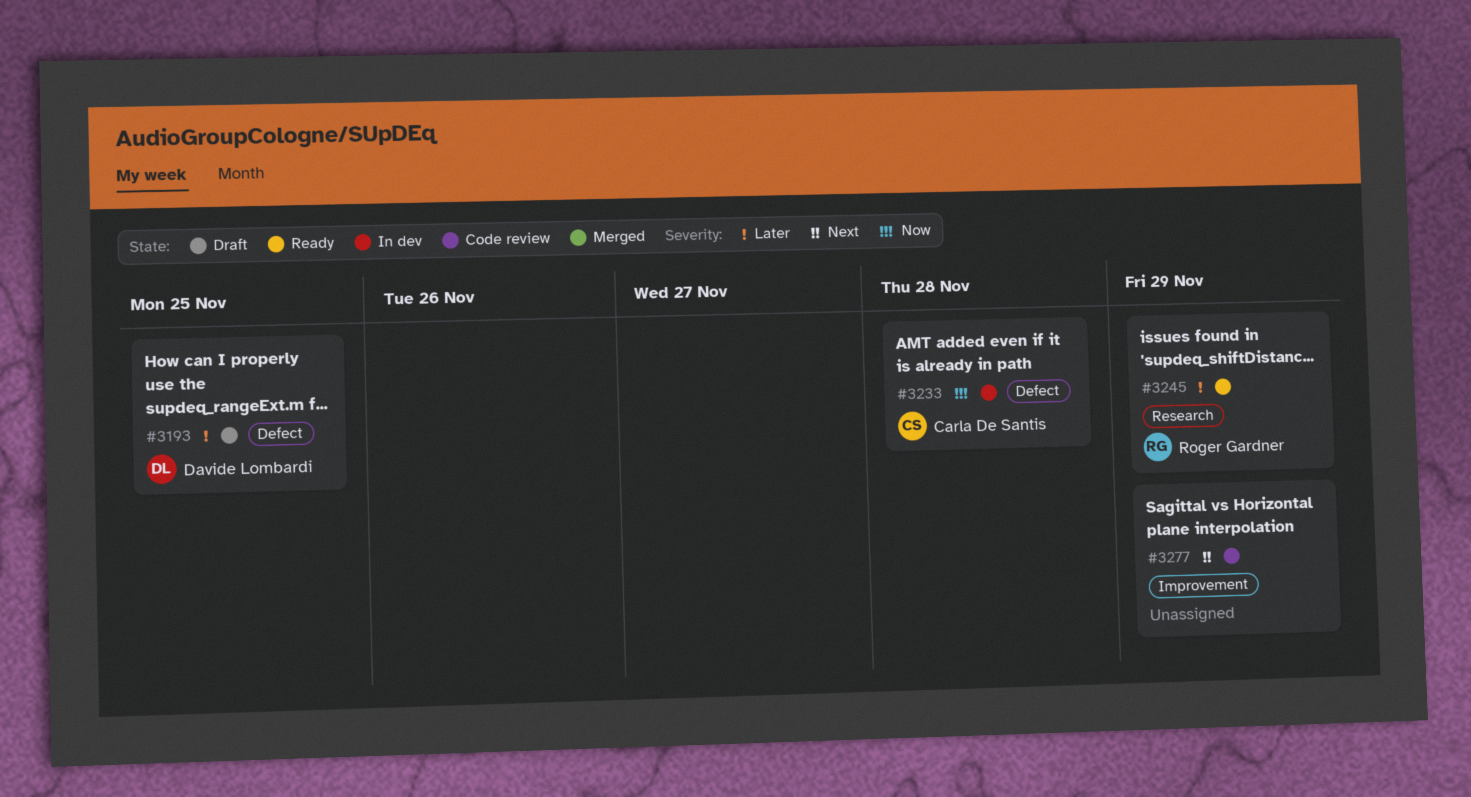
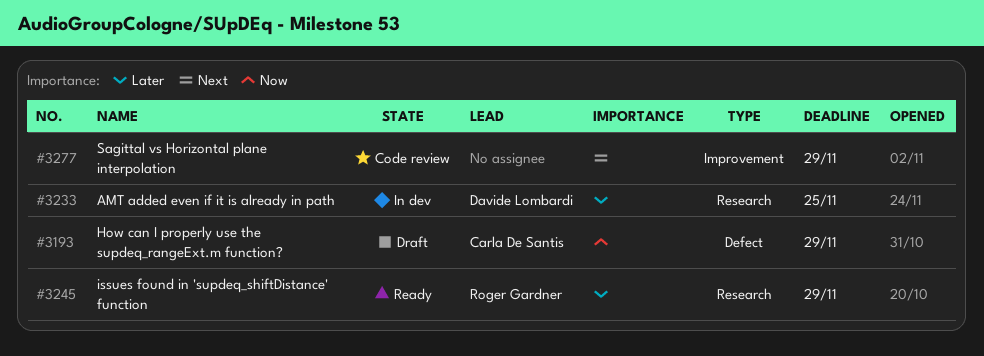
#3193, owner: Davide Lombardi -> Carla De Santis
#3193, priority: Later -> Now
#3193, due: Nov 25 -> Nov 29
#3233, owner: Carla De Santis -> Davide Lombardi
#3233, priority: Now -> Later
#3233, label: Defect -> Research
#3233, due: Nov 28 -> Nov 25

